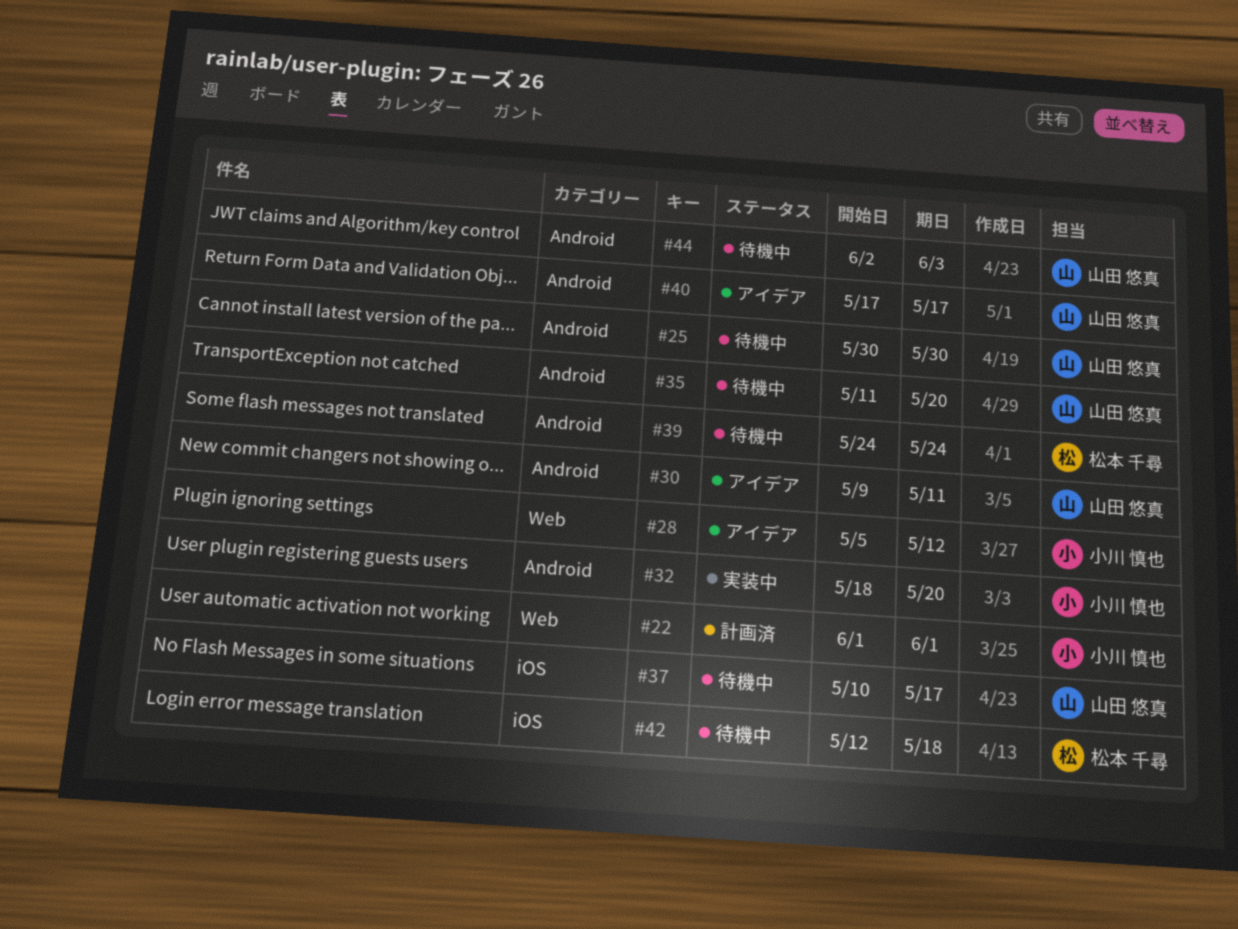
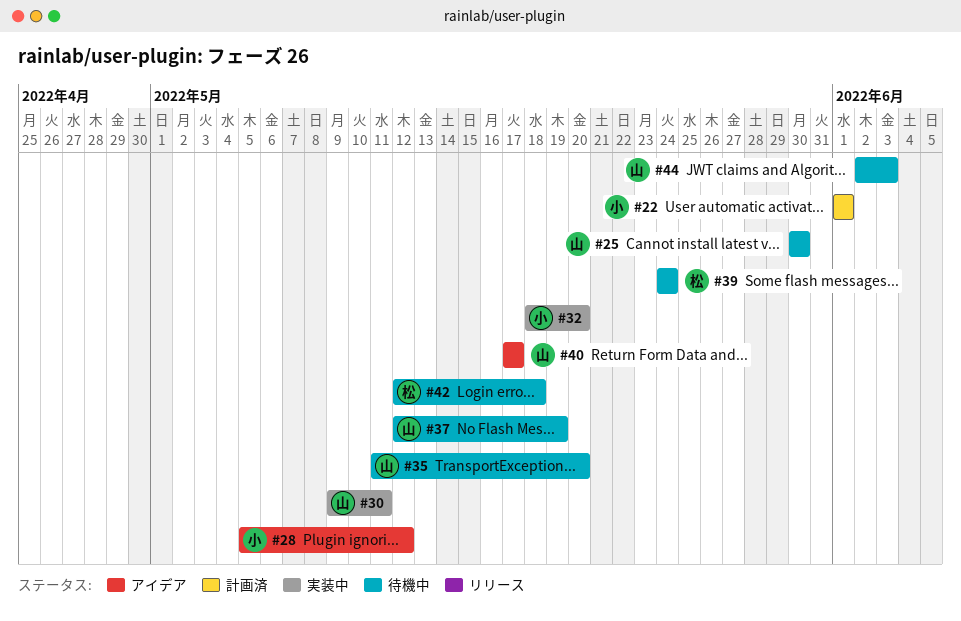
#30, status: アイデア -> 実装中
#37, start: May 10 -> May 12
#37, due: May 17 -> May 19

